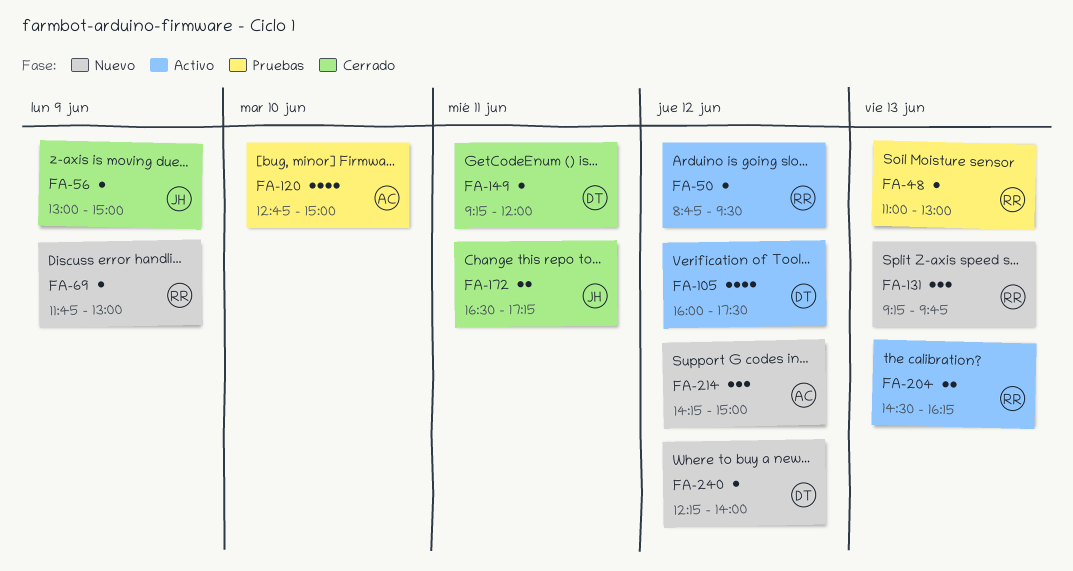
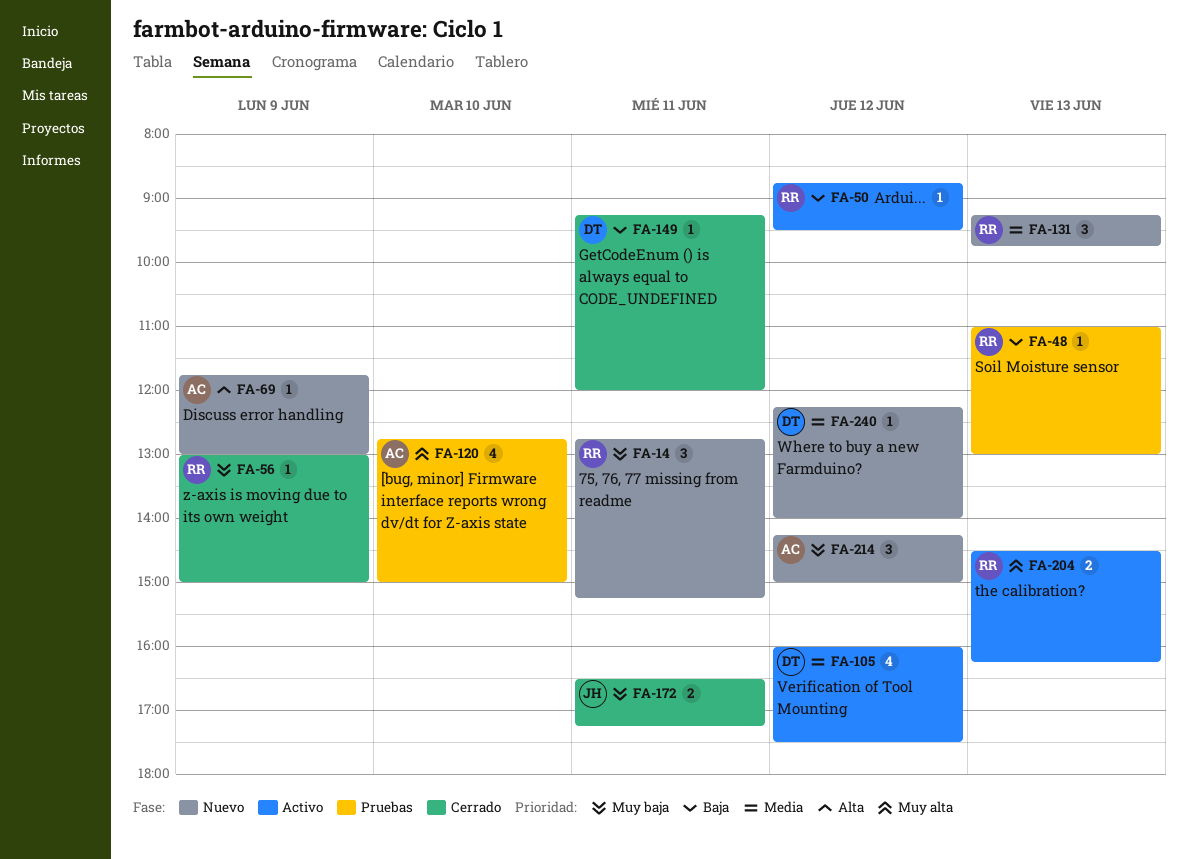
FA-14: none -> present
FA-56, owner: JH -> RR
FA-69, owner: RR -> AC

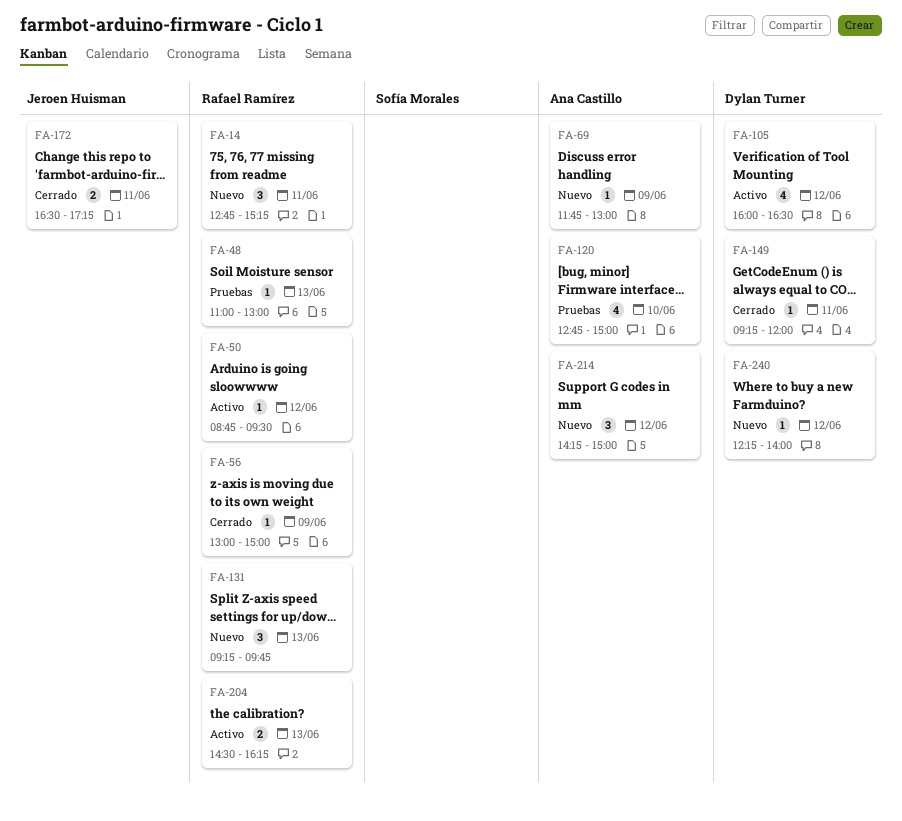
FA-105, ends: 17:30 -> 16:30

